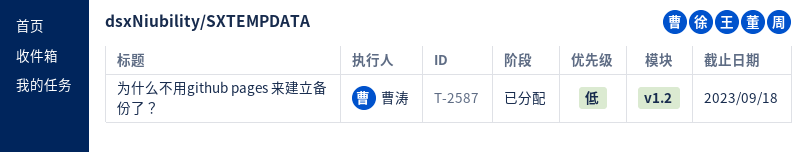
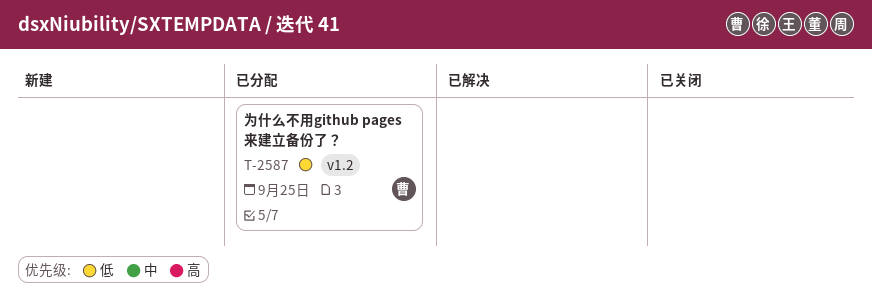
T-2587, due: Sep 18 -> Sep 25

